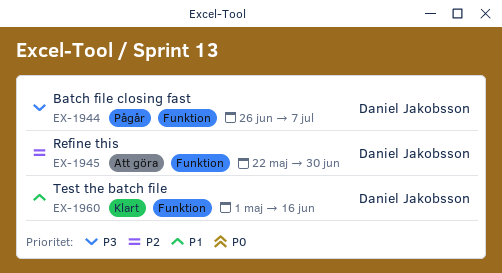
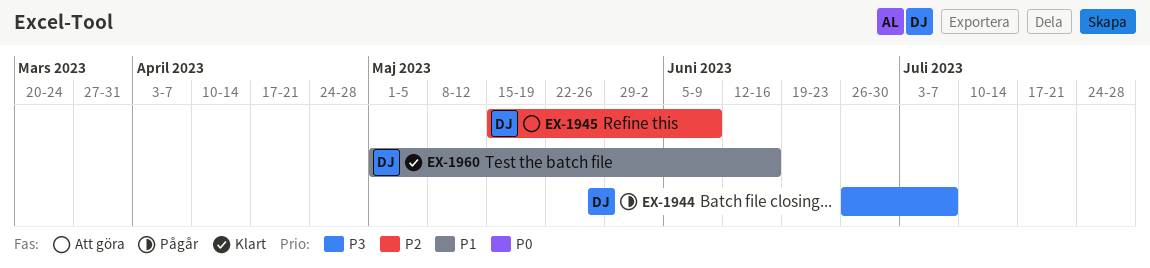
EX-1945, start: May 22 -> May 15
EX-1945, due: Jun 30 -> Jun 9

